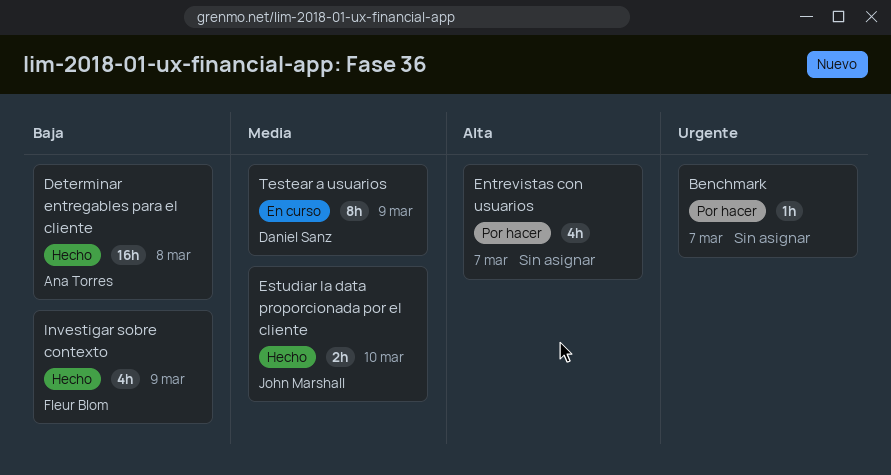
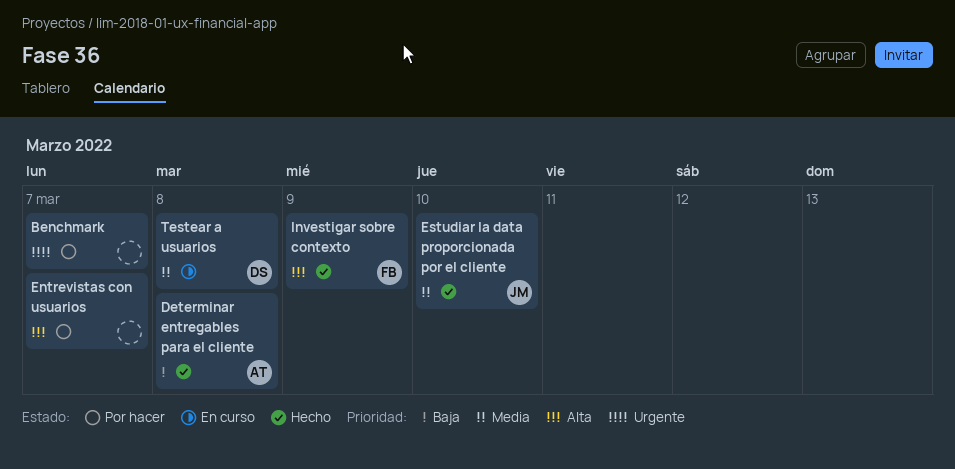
Investigar sobre contexto, priority: Baja -> Alta
Testear a usuarios, due: Mar 9 -> Mar 8

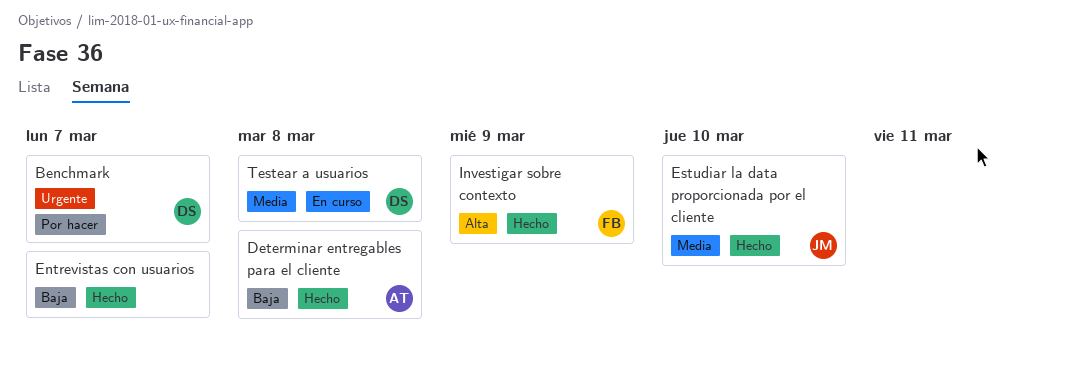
Benchmark, owner: none -> DS
Entrevistas con usuarios, status: Por hacer -> Hecho
Entrevistas con usuarios, priority: Alta -> Baja

